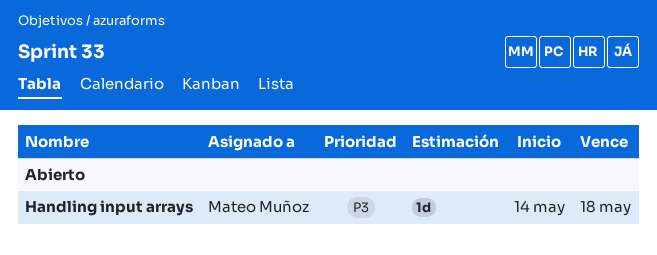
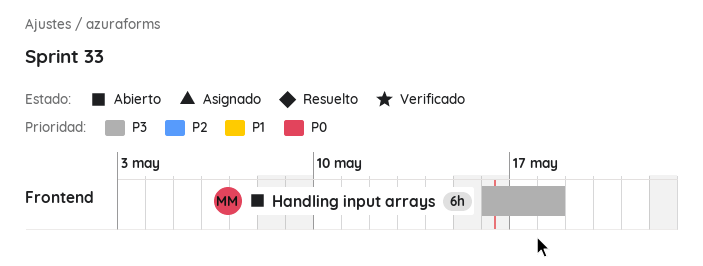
Handling input arrays, estimate: 1d -> 6h
Handling input arrays, start: May 14 -> May 16

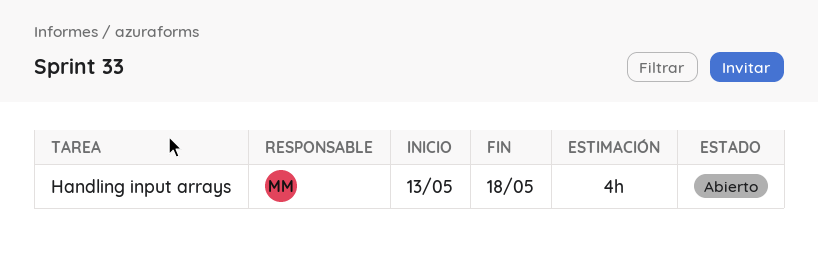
Handling input arrays, estimate: 6h -> 4h
Handling input arrays, start: May 16 -> May 13

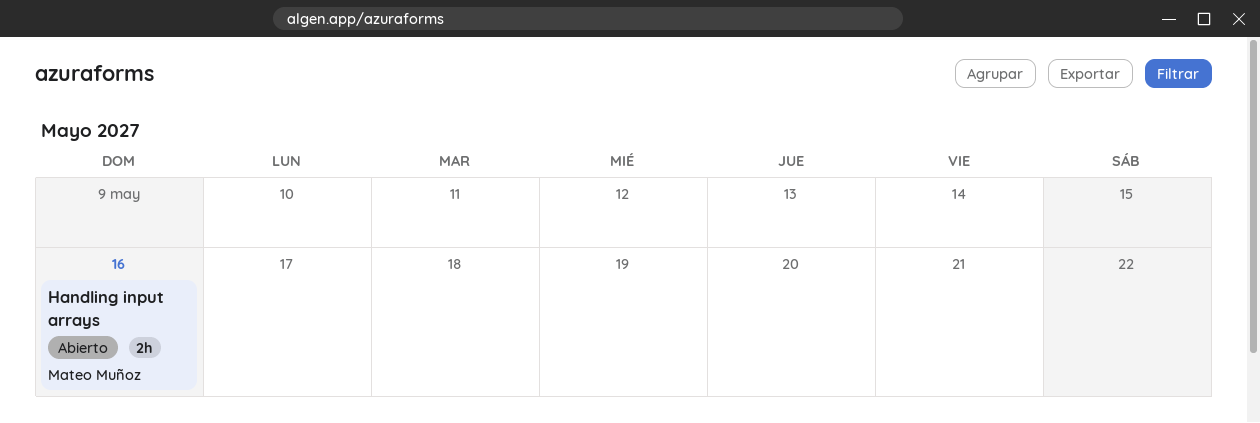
Handling input arrays, estimate: 4h -> 2h
Handling input arrays, due: May 18 -> May 16

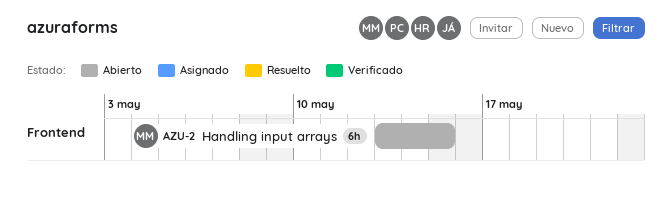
Handling input arrays, estimate: 2h -> 6h
Handling input arrays, due: May 16 -> May 15

